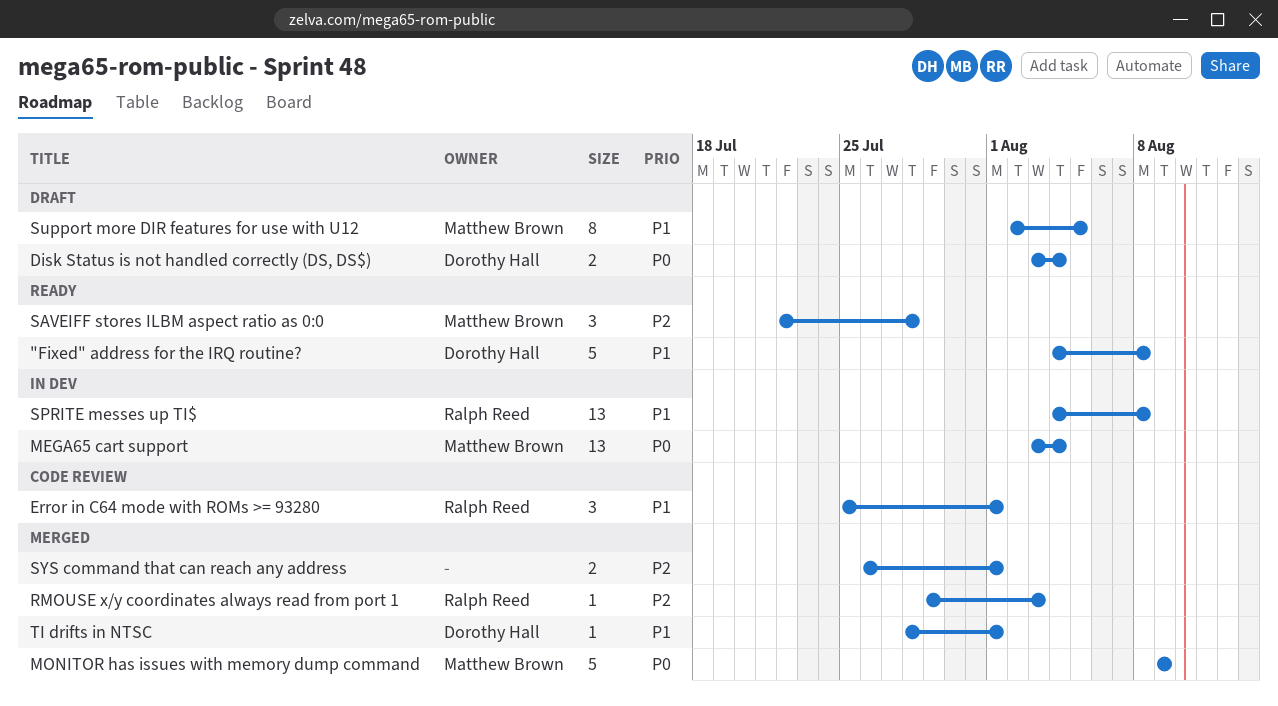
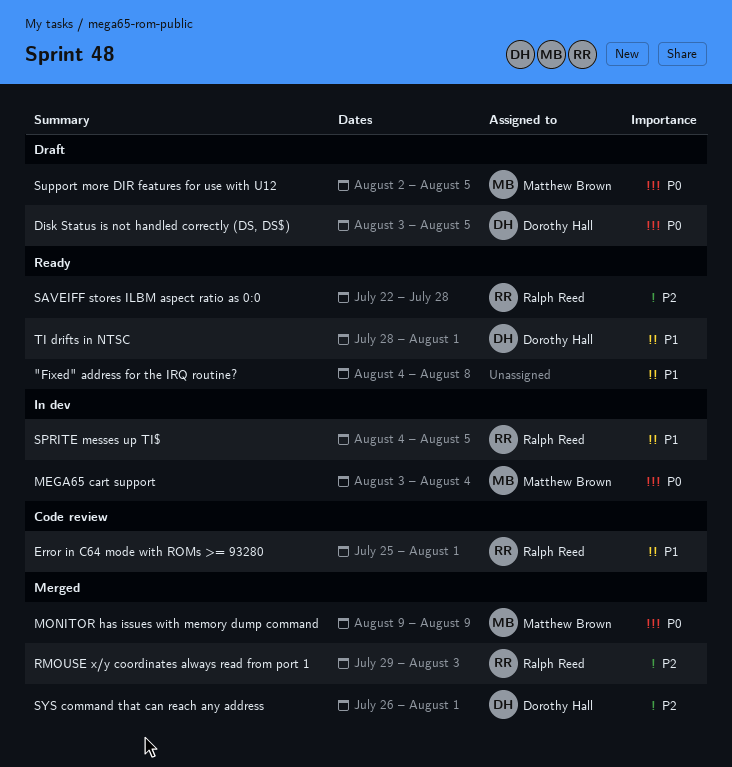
"Fixed" address for the IRQ routine?, owner: Dorothy Hall -> none
Disk Status is not handled correctly (DS, DS$), due: Aug 4 -> Aug 5
SAVEIFF stores ILBM aspect ratio as 0:0, owner: Matthew Brown -> Ralph Reed
SPRITE messes up TI$, due: Aug 8 -> Aug 5
Support more DIR features for use with U12, priority: P1 -> P0
SYS command that can reach any address, owner: none -> Dorothy Hall
TI drifts in NTSC, status: Merged -> Ready

